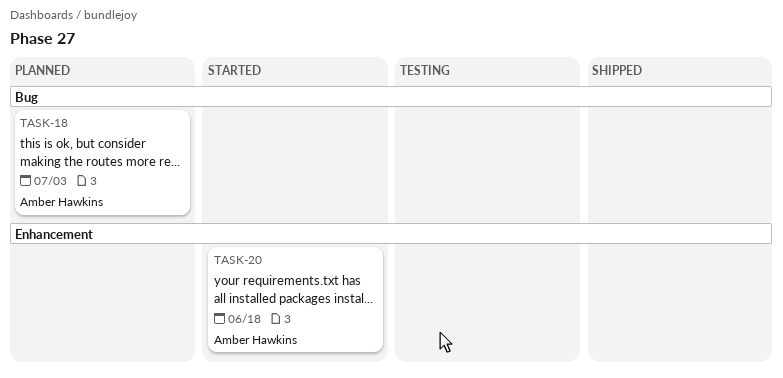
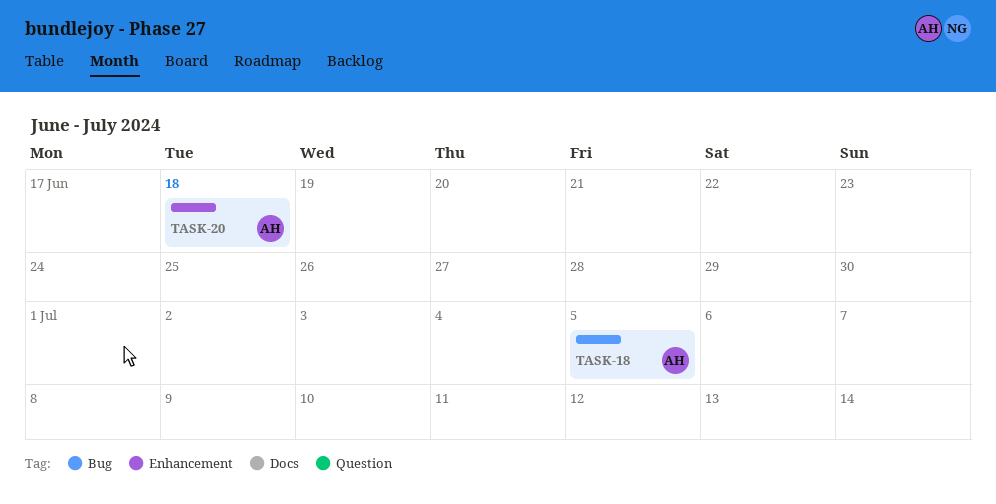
TASK-18, due: Jul 3 -> Jul 5

